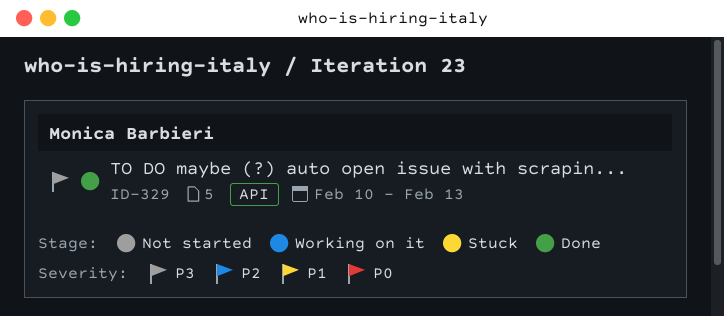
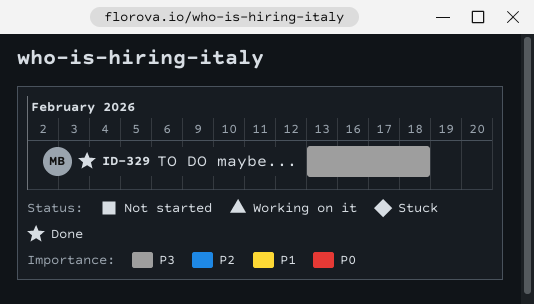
ID-329, start: Feb 10 -> Feb 13
ID-329, due: Feb 13 -> Feb 18

